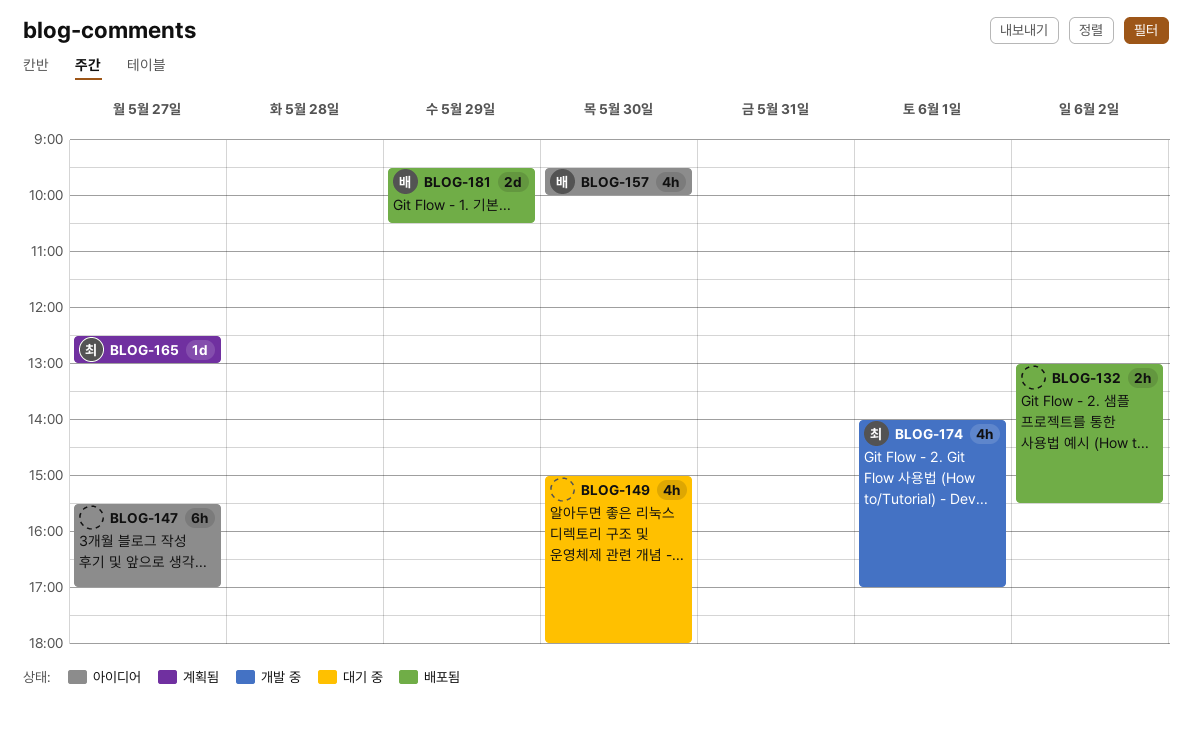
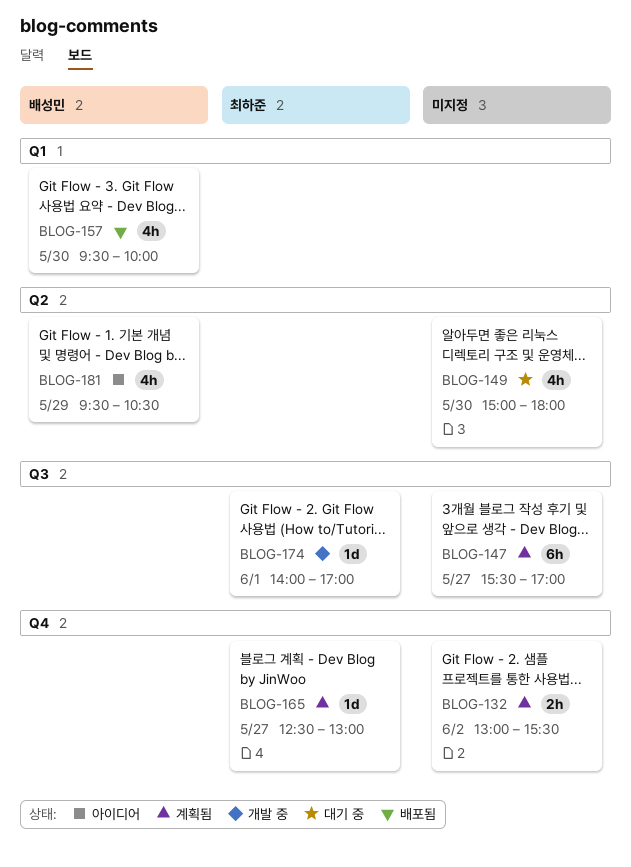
BLOG-132, status: 배포됨 -> 계획됨
BLOG-147, status: 아이디어 -> 계획됨
BLOG-157, status: 아이디어 -> 배포됨
BLOG-174, estimate: 4h -> 1d
BLOG-181, status: 배포됨 -> 아이디어
BLOG-181, estimate: 2d -> 4h

